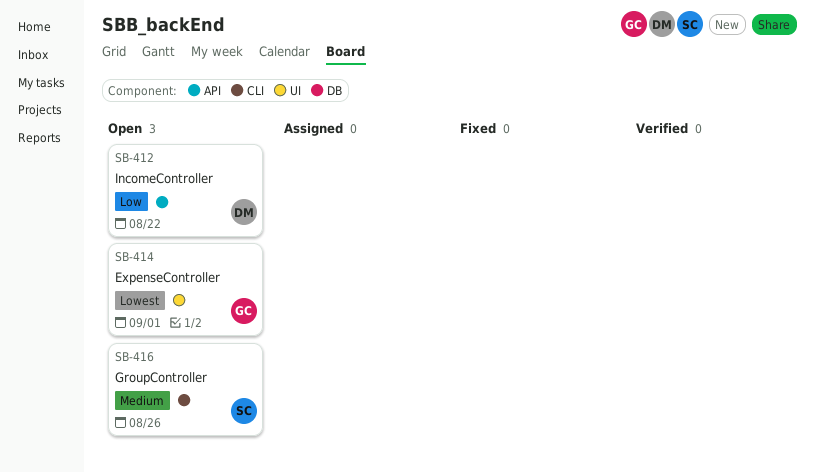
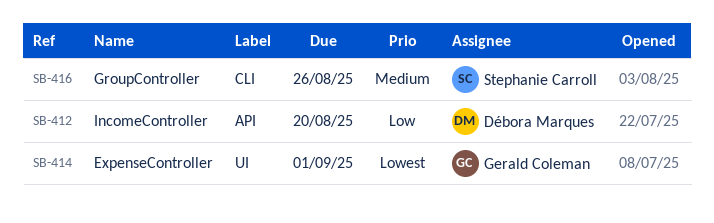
SB-412, due: Aug 22 -> Aug 20

